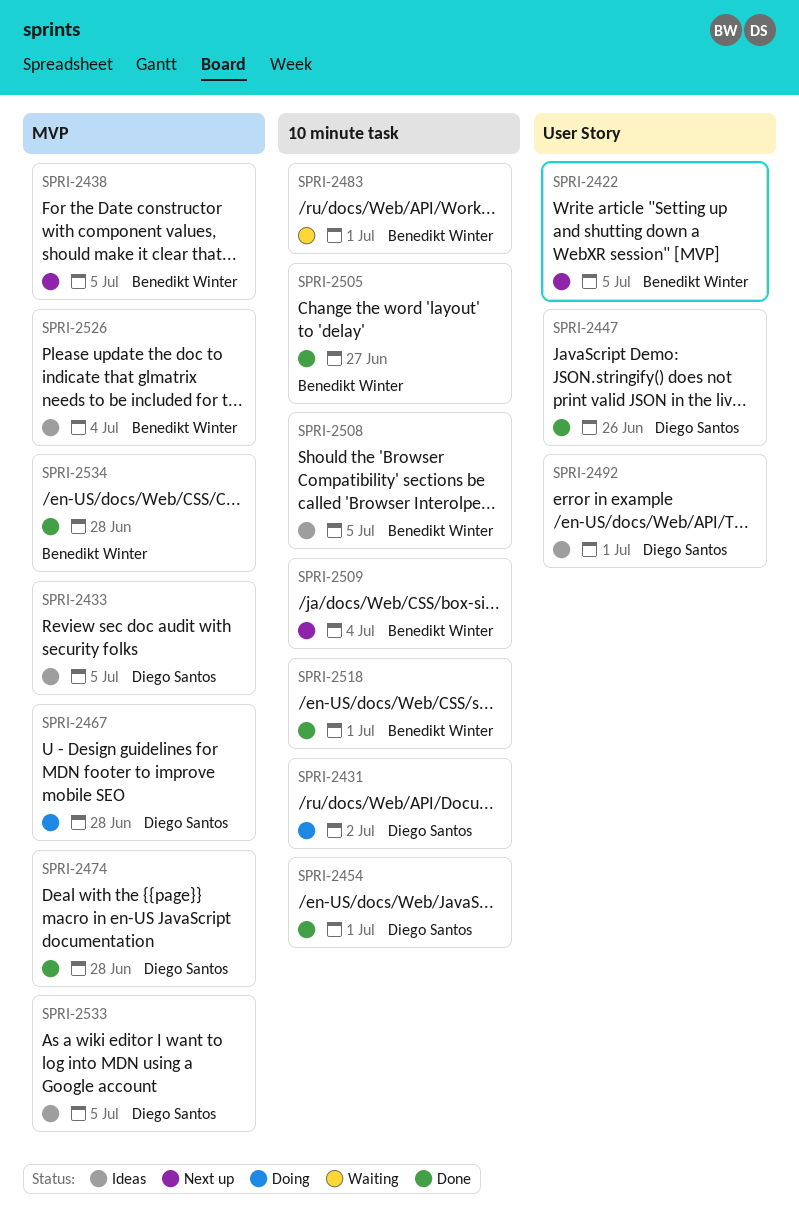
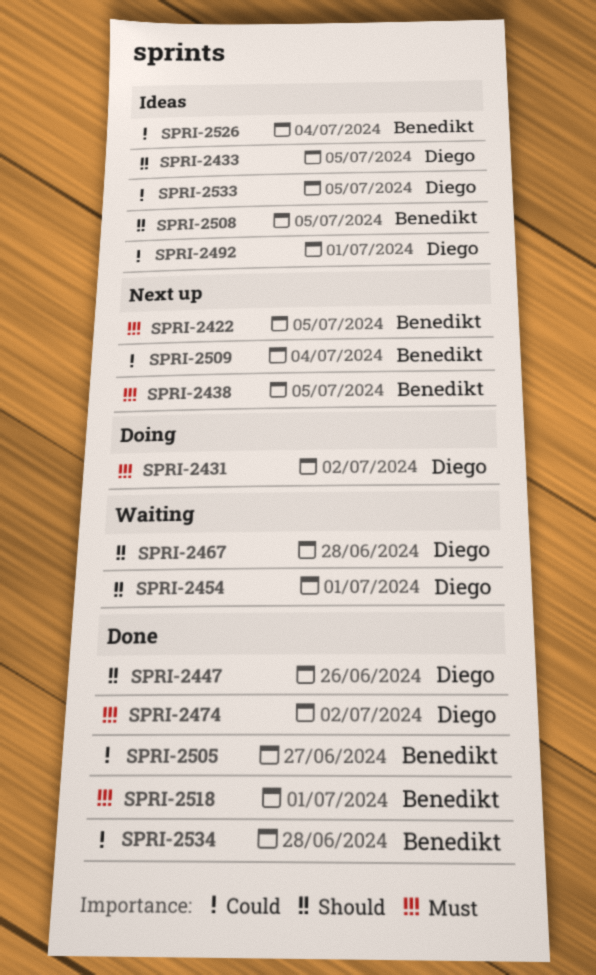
SPRI-2454, status: Done -> Waiting
SPRI-2467, status: Doing -> Waiting
SPRI-2474, due: Jun 28 -> Jul 2
SPRI-2483: present -> none

